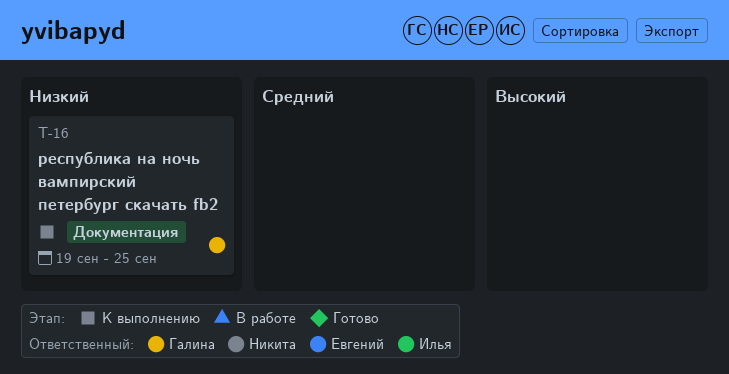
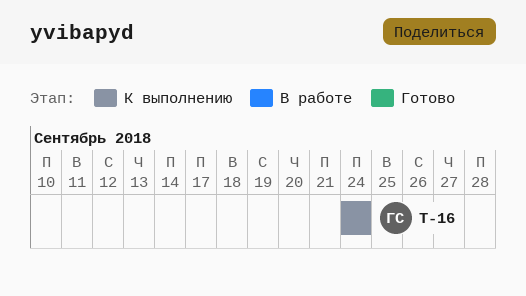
T-16, start: Sep 19 -> Sep 24
T-16, due: Sep 25 -> Sep 24

